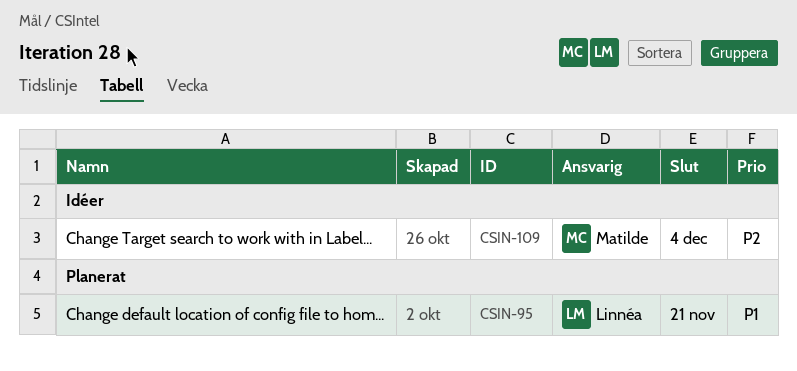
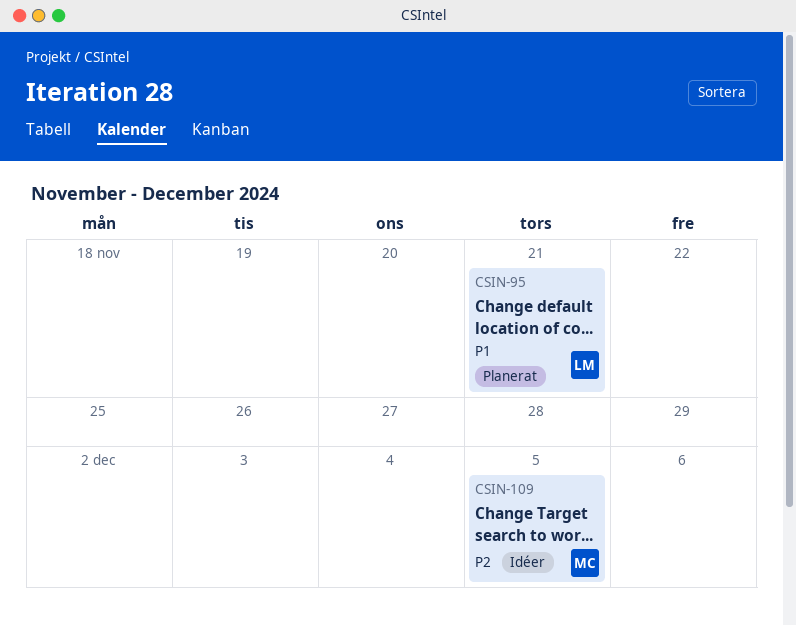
CSIN-109, due: Dec 4 -> Dec 5

